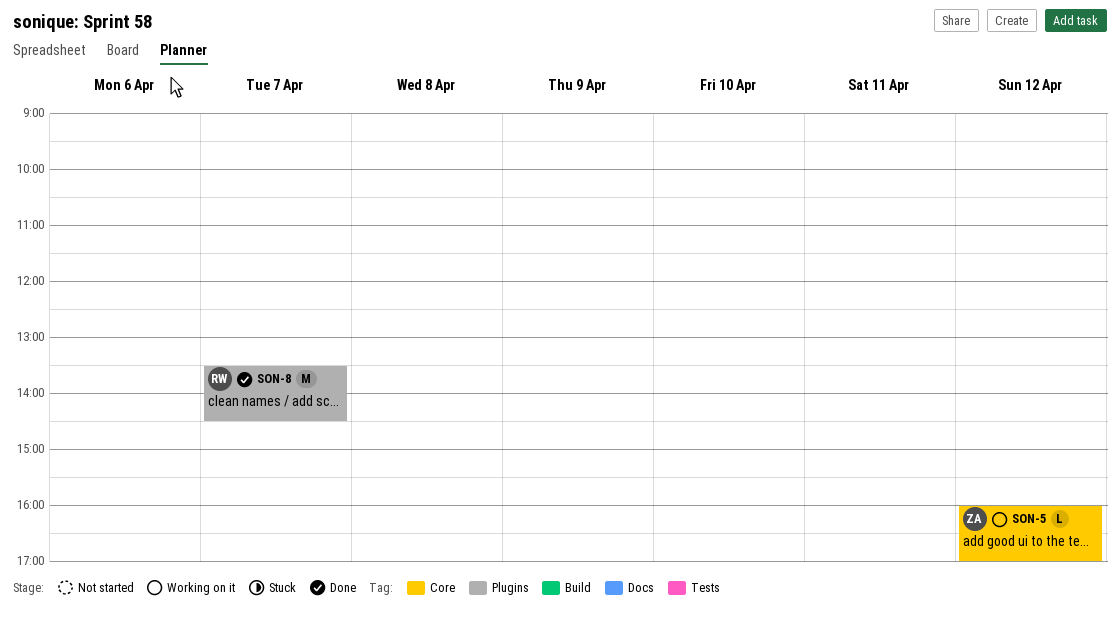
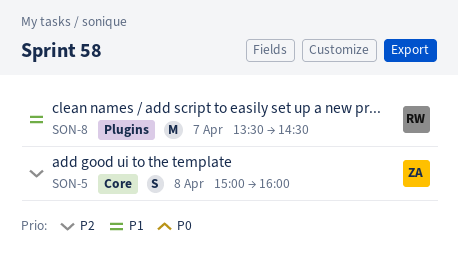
SON-5, estimate: L -> S
SON-5, day: Apr 12 -> Apr 8
SON-5, begins: 16:00 -> 15:00
SON-5, ends: 17:00 -> 16:00

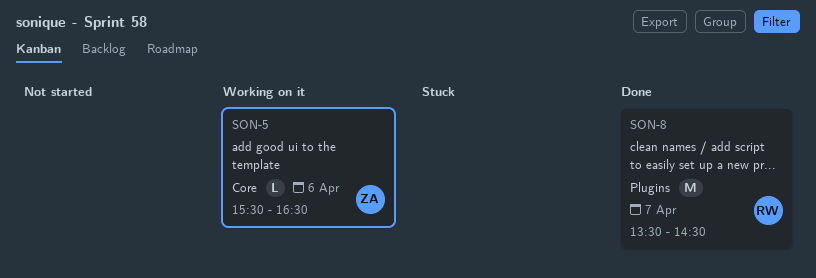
SON-5, estimate: S -> L
SON-5, day: Apr 8 -> Apr 6
SON-5, begins: 15:00 -> 15:30
SON-5, ends: 16:00 -> 16:30

